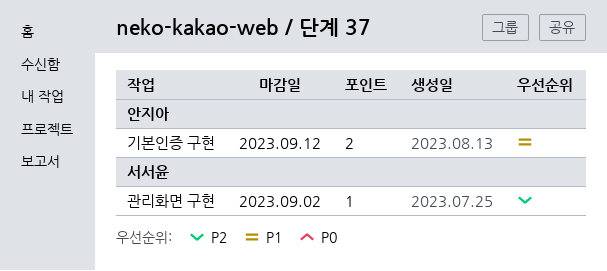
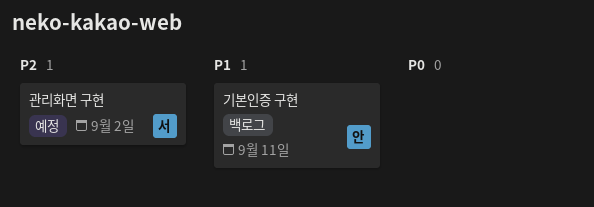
기본인증 구현, due: Sep 12 -> Sep 11

